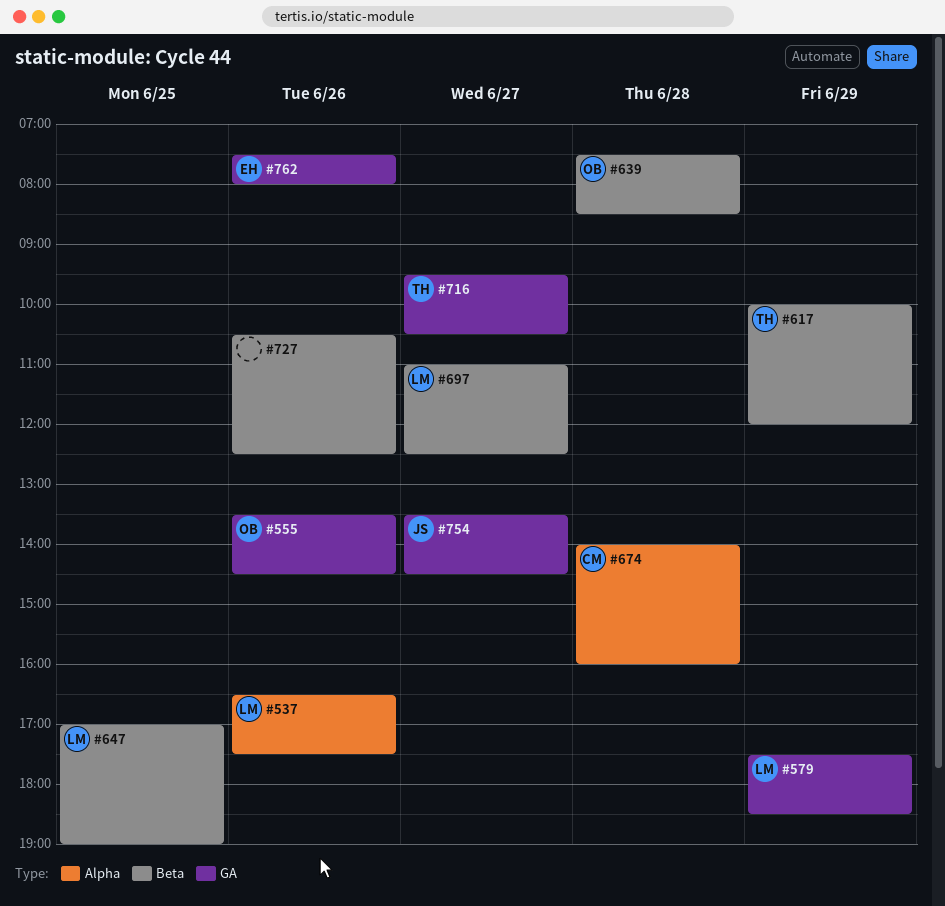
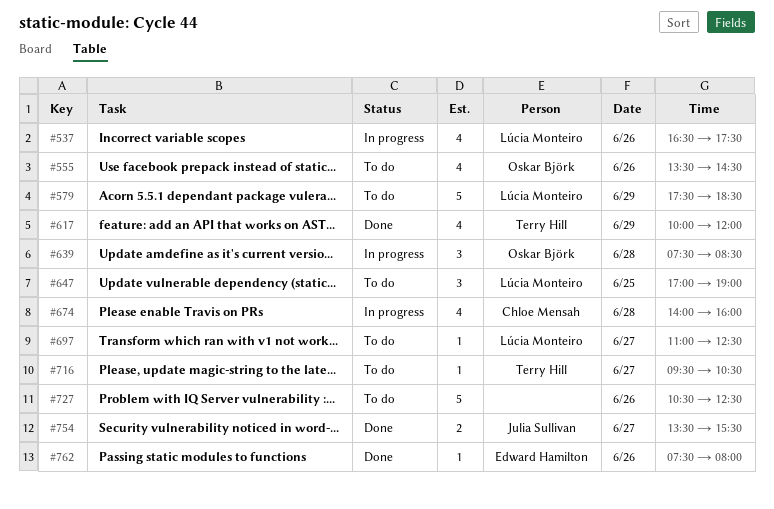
#754, ends: 14:30 -> 15:30

